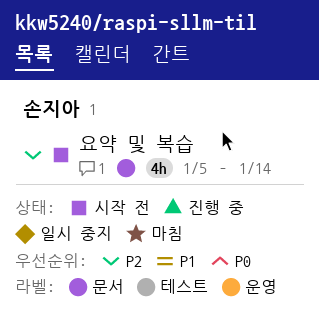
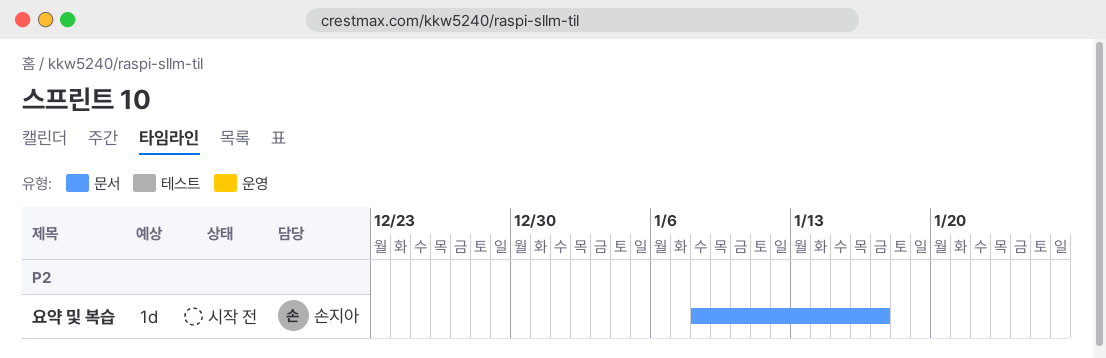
요약 및 복습, estimate: 4h -> 1d
요약 및 복습, start: Jan 5 -> Jan 8
요약 및 복습, due: Jan 14 -> Jan 17

